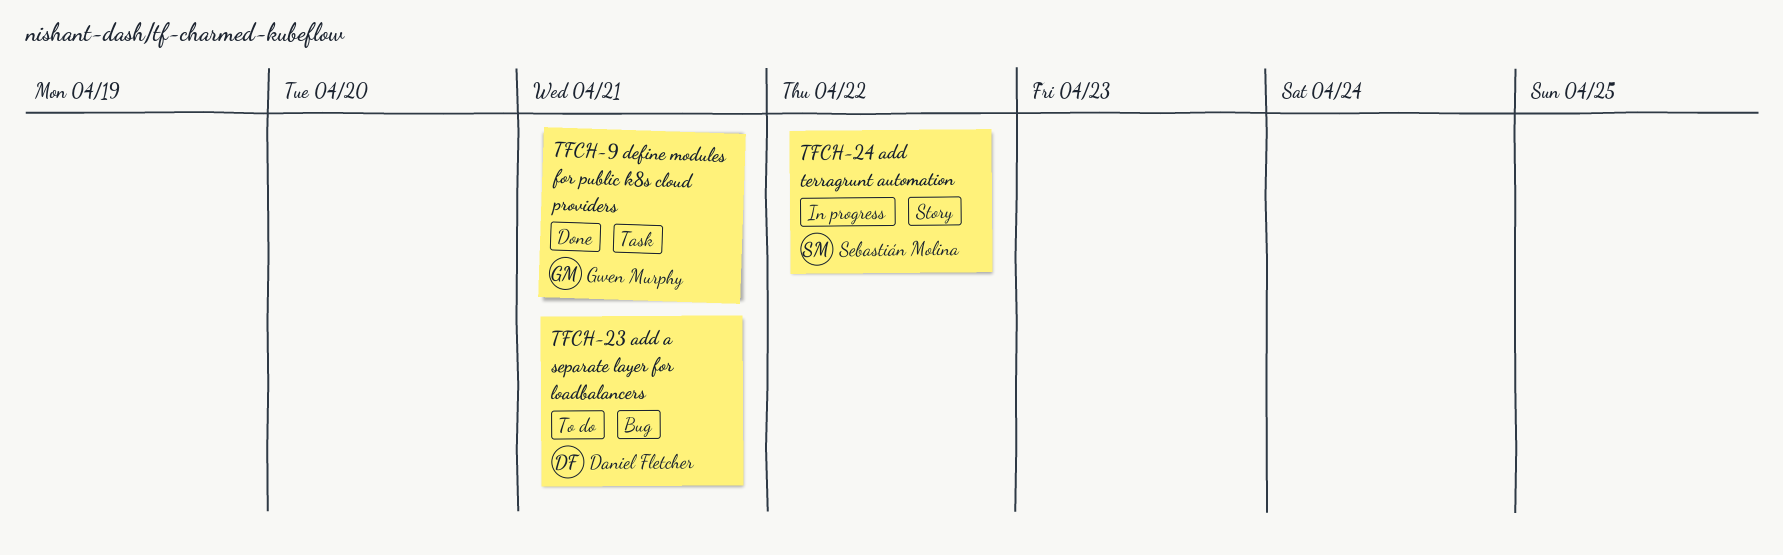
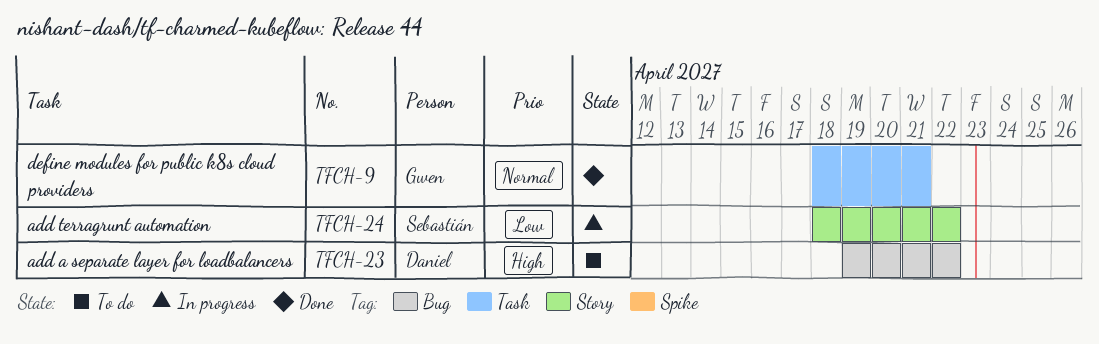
TFCH-23, due: Apr 21 -> Apr 22

